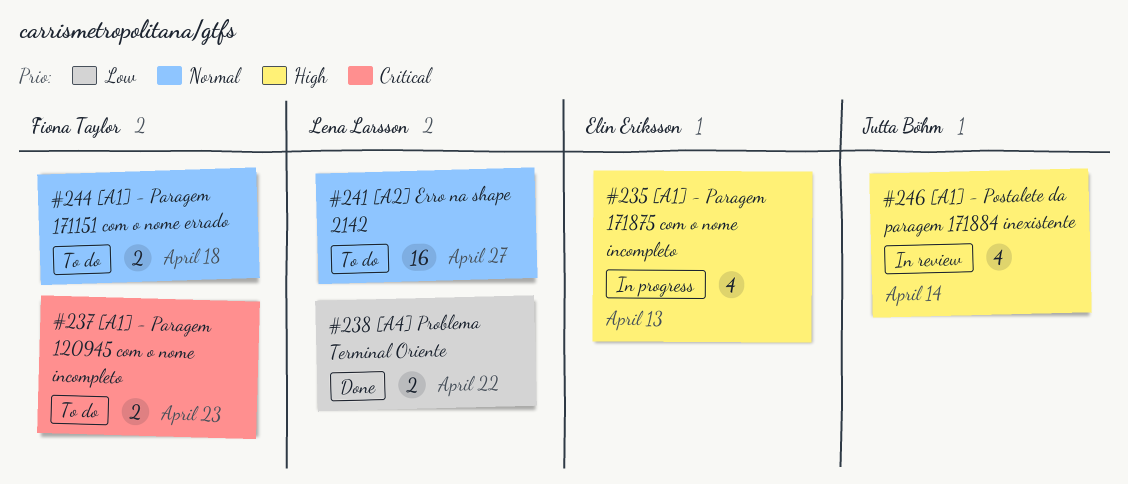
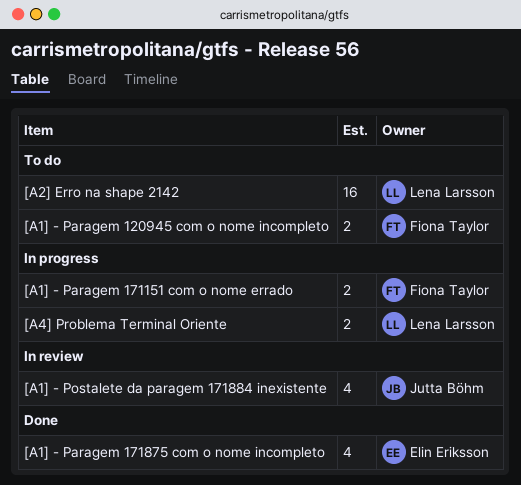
[A1] - Paragem 171151 com o nome errado, status: To do -> In progress
[A1] - Paragem 171875 com o nome incompleto, status: In progress -> Done
[A4] Problema Terminal Oriente, status: Done -> In progress

